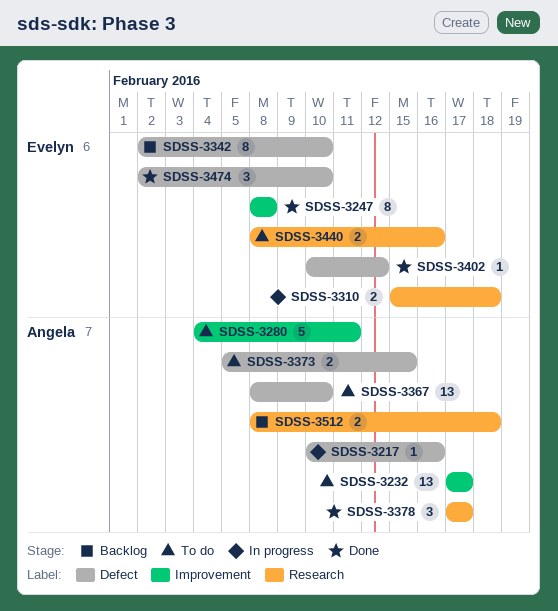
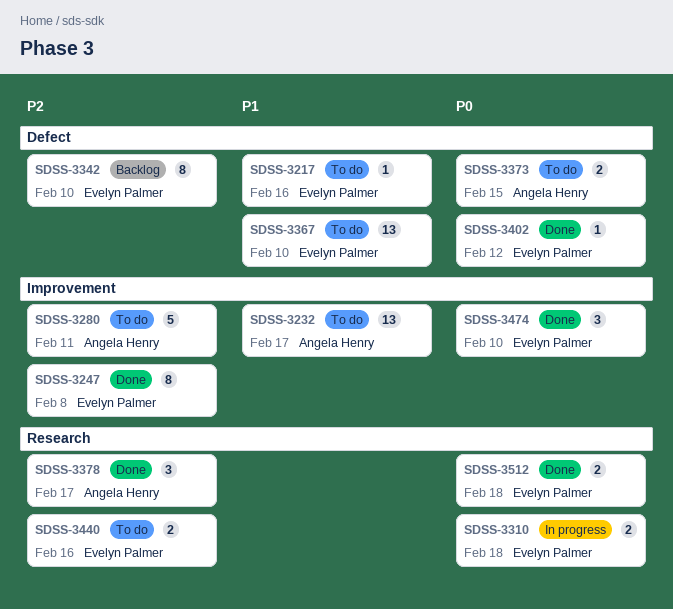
SDSS-3217, status: In progress -> To do
SDSS-3217, owner: Angela Henry -> Evelyn Palmer
SDSS-3367, owner: Angela Henry -> Evelyn Palmer
SDSS-3474, label: Defect -> Improvement
SDSS-3512, status: Backlog -> Done
SDSS-3512, owner: Angela Henry -> Evelyn Palmer

